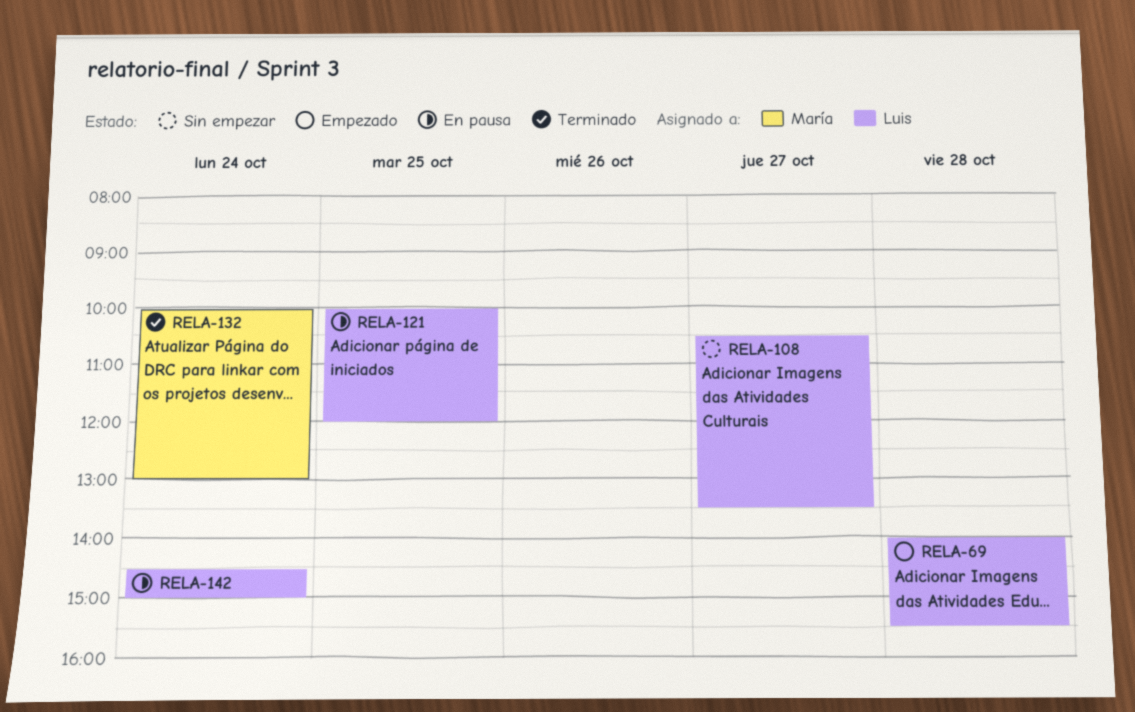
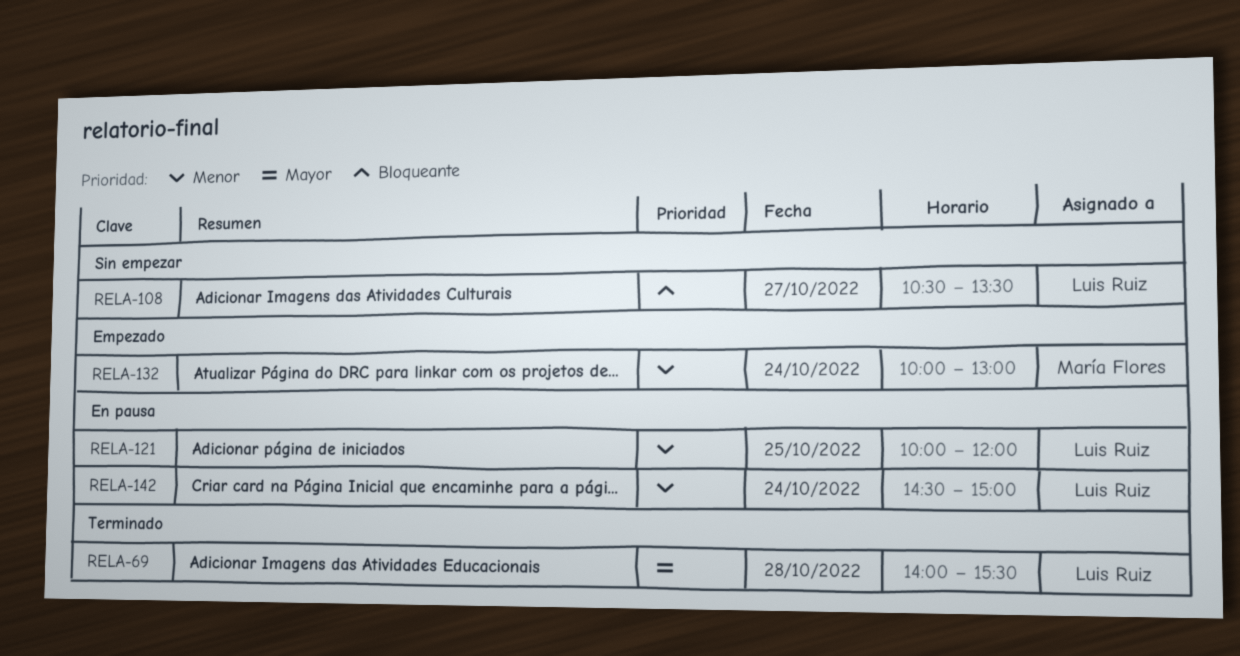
RELA-69, status: Empezado -> Terminado
RELA-132, status: Terminado -> Empezado

